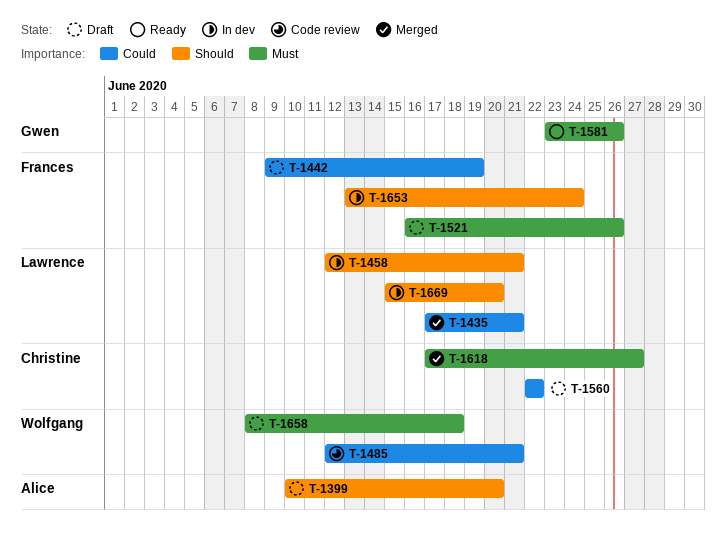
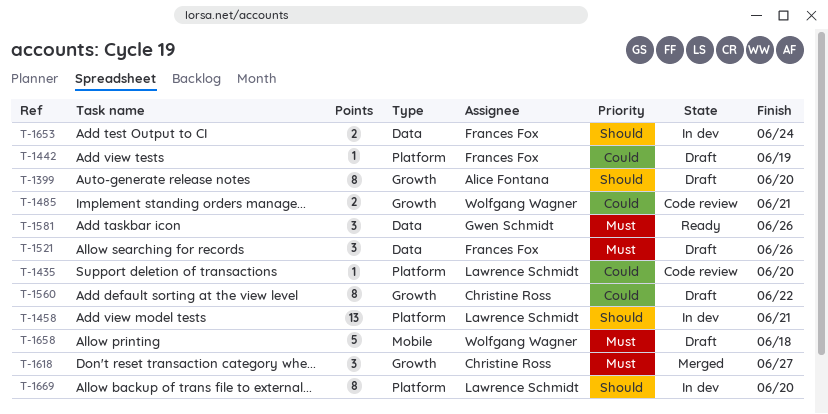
T-1435, status: Merged -> Code review
T-1435, due: Jun 21 -> Jun 20

